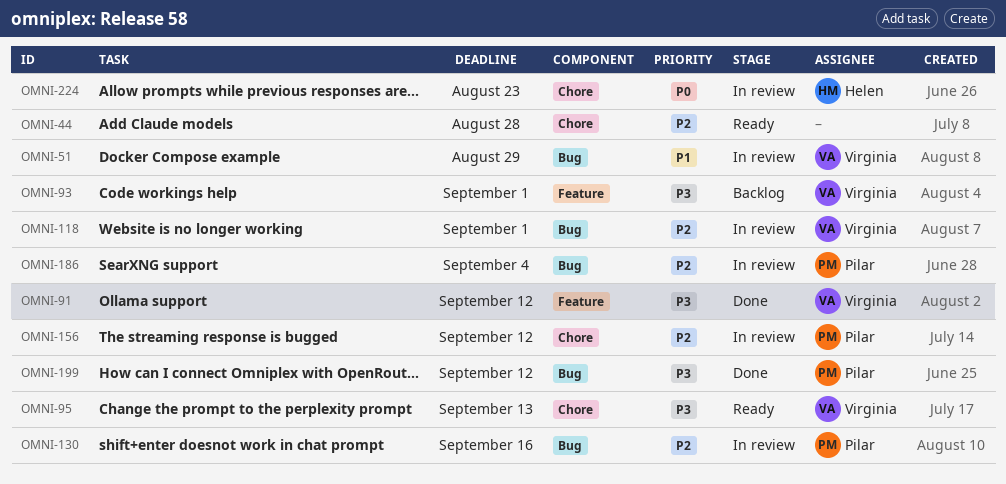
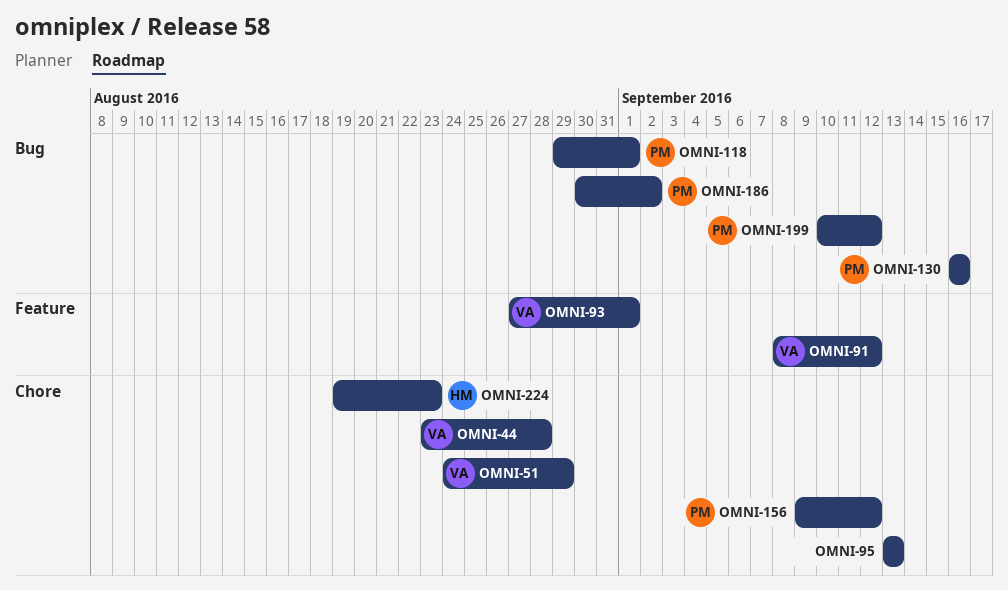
OMNI-44, owner: none -> Virginia
OMNI-51, label: Bug -> Chore
OMNI-95, owner: Virginia -> none
OMNI-118, owner: Virginia -> Pilar
OMNI-186, due: Sep 4 -> Sep 2

